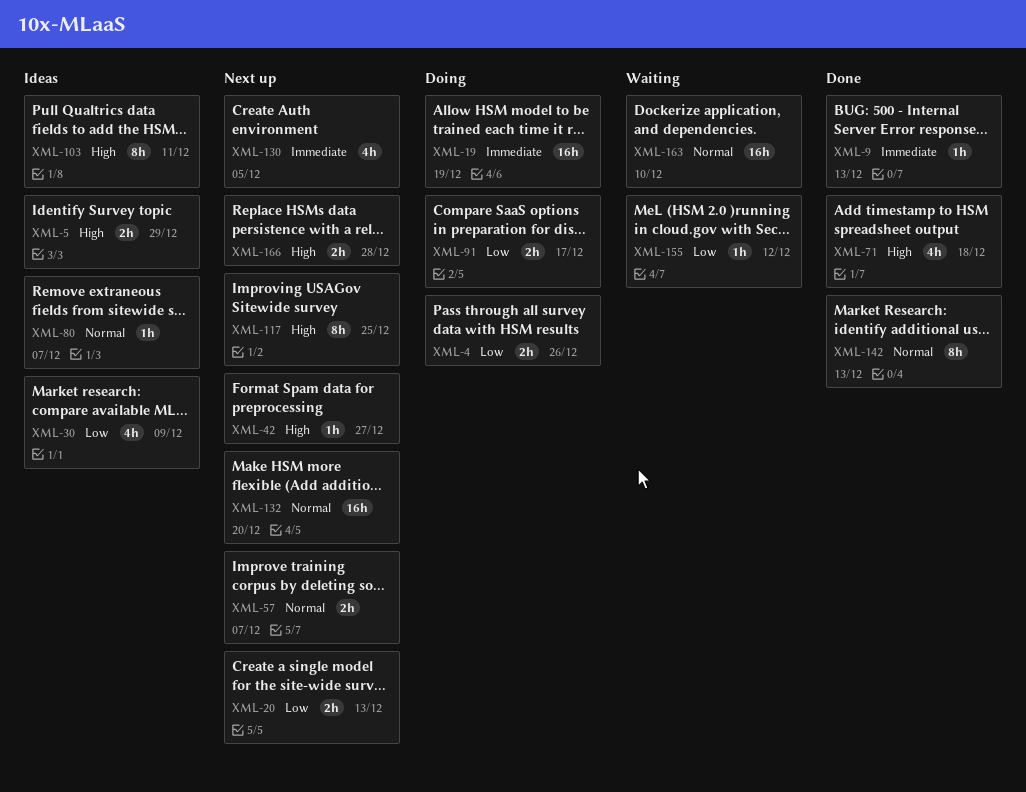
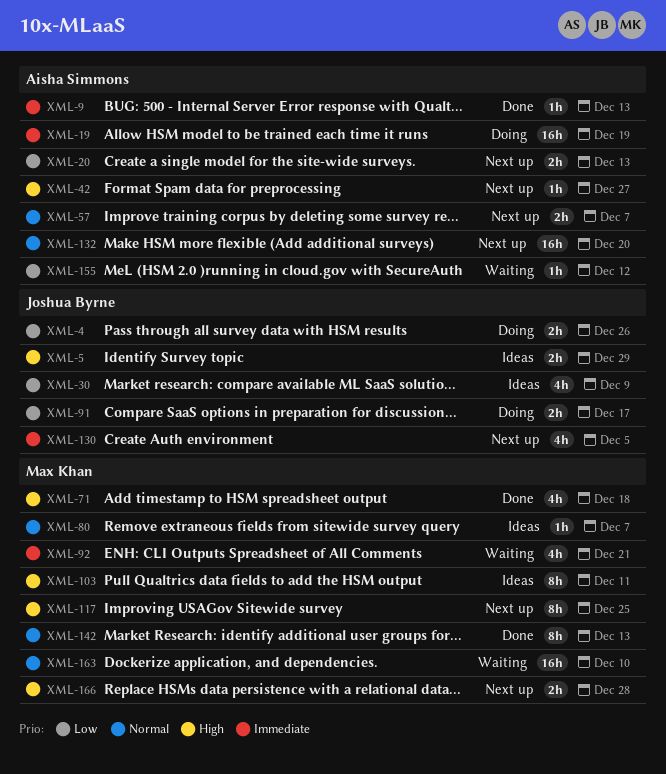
XML-92: none -> present

